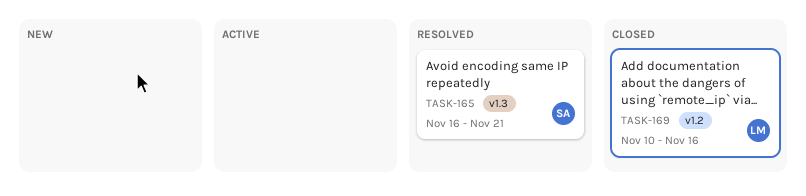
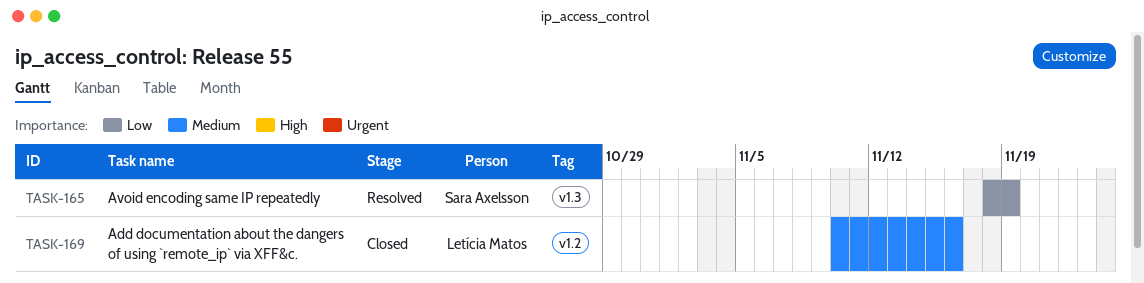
TASK-165, start: Nov 16 -> Nov 18
TASK-165, due: Nov 21 -> Nov 19

